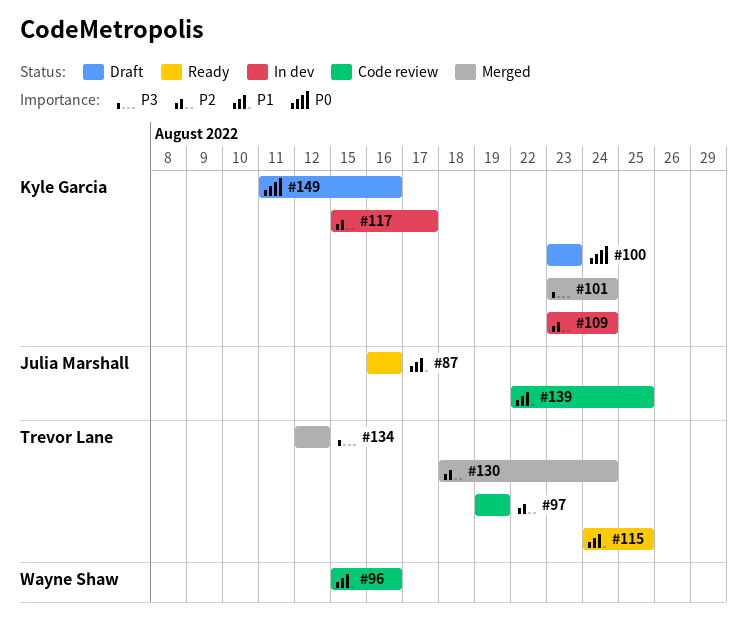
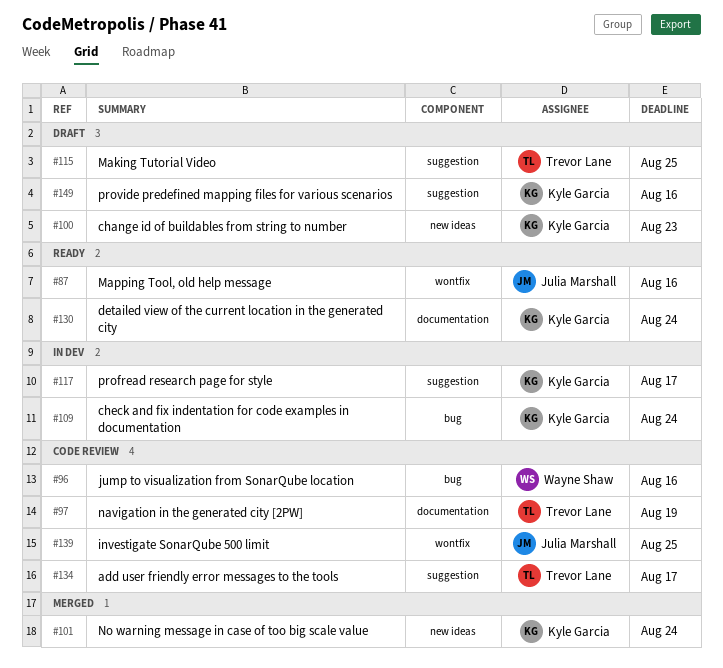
#115, status: Ready -> Draft
#130, status: Merged -> Ready
#130, owner: Trevor Lane -> Kyle Garcia
#134, status: Merged -> Code review
#134, due: Aug 12 -> Aug 17

